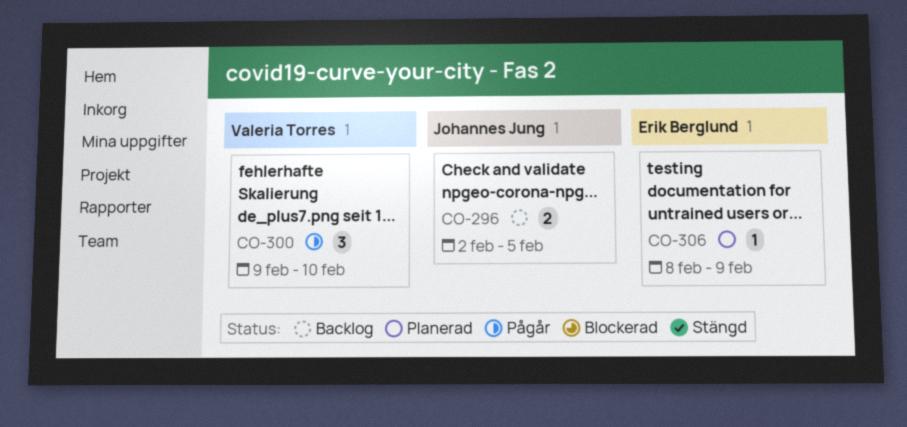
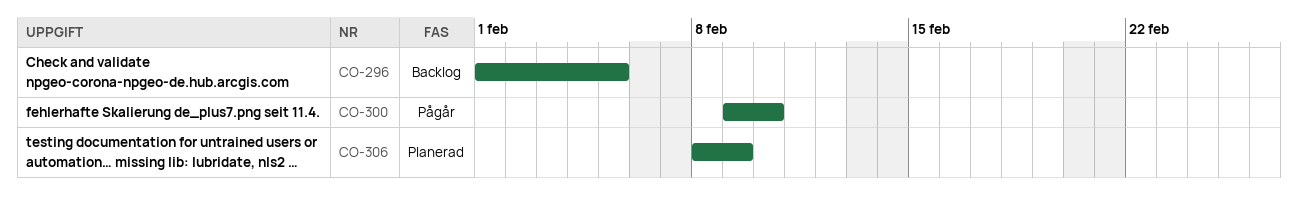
CO-296, start: Feb 2 -> Feb 1

